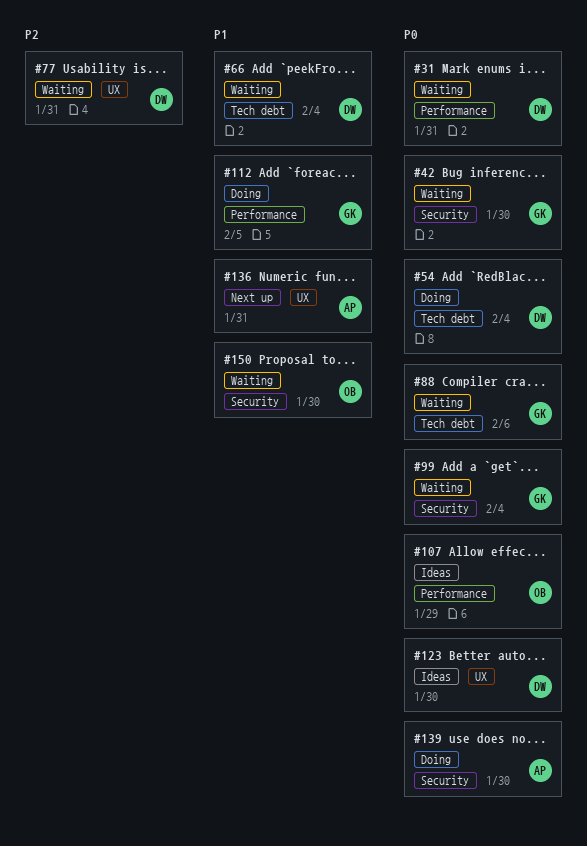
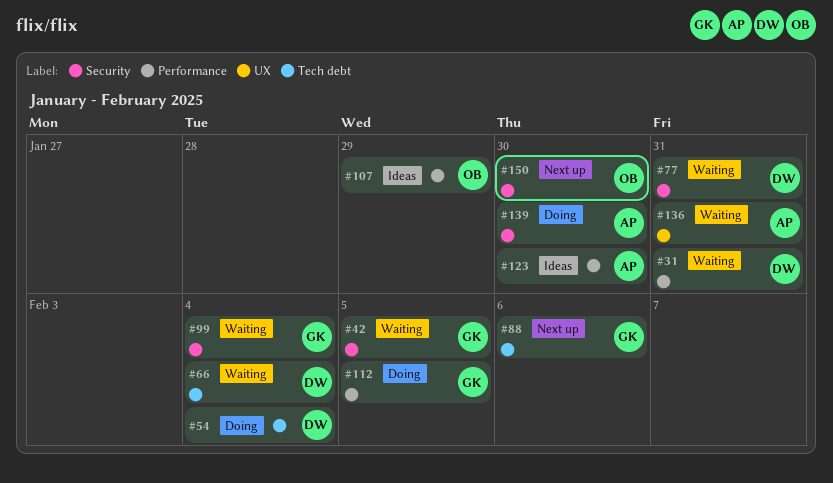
#42, due: Jan 30 -> Feb 5
#77, label: UX -> Security
#88, status: Waiting -> Next up
#123, owner: DW -> AP
#123, label: UX -> Performance
#136, status: Next up -> Waiting
#150, status: Waiting -> Next up

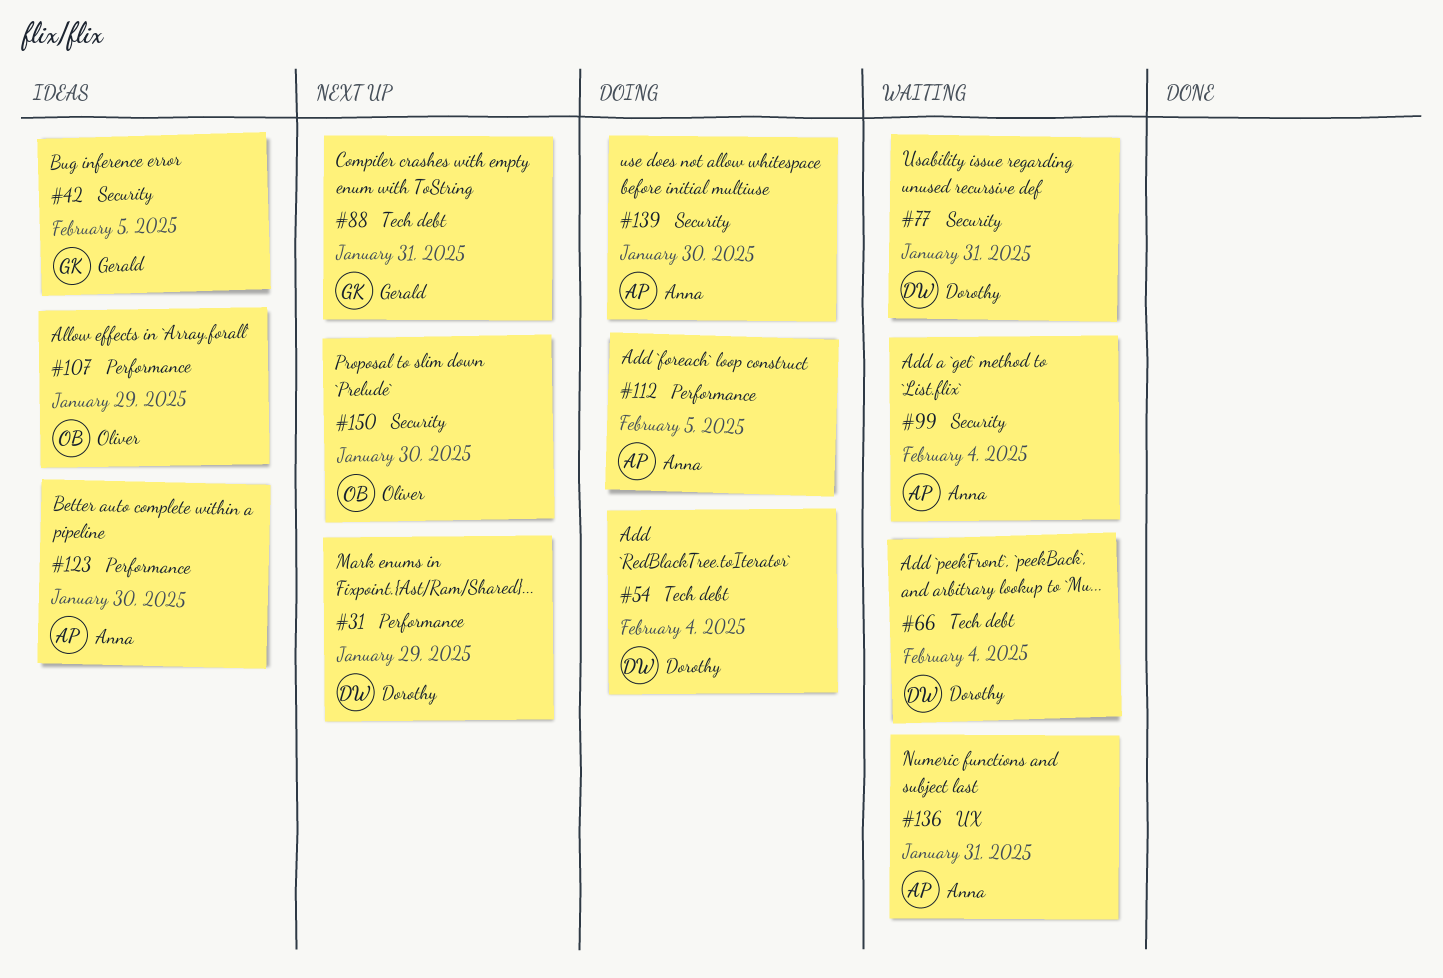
#31, status: Waiting -> Next up
#31, due: Jan 31 -> Jan 29
#42, status: Waiting -> Ideas
#88, due: Feb 6 -> Jan 31
#99, owner: Gerald -> Anna
#112, owner: Gerald -> Anna

